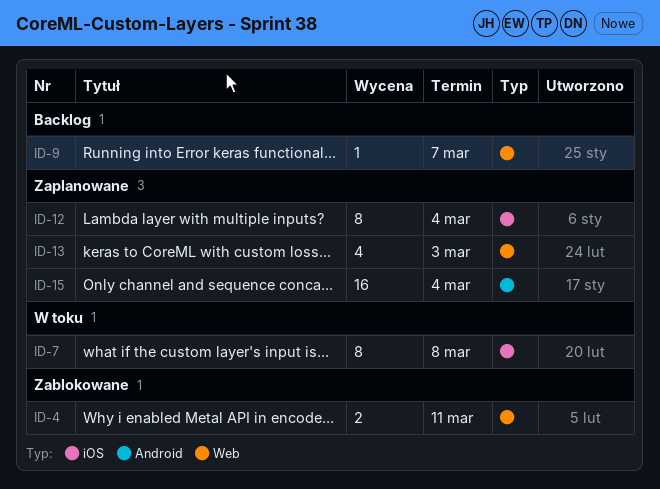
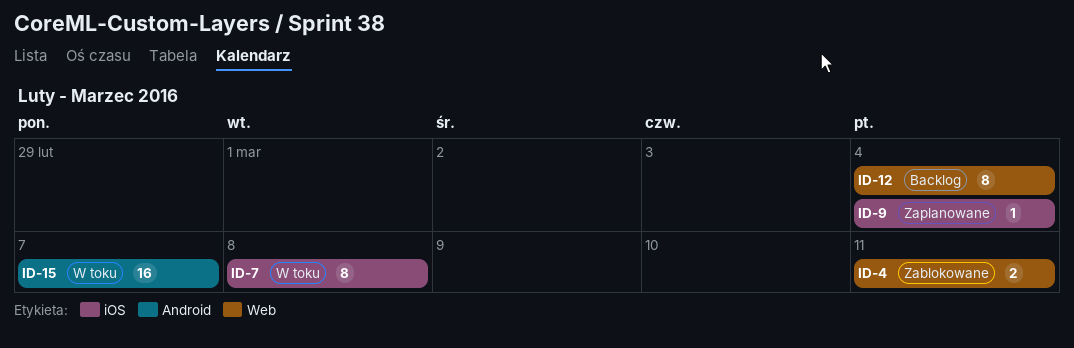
ID-9, status: Backlog -> Zaplanowane
ID-9, label: Web -> iOS
ID-9, due: Mar 7 -> Mar 4
ID-12, status: Zaplanowane -> Backlog
ID-12, label: iOS -> Web
ID-13: present -> none
ID-15, status: Zaplanowane -> W toku
ID-15, due: Mar 4 -> Mar 7

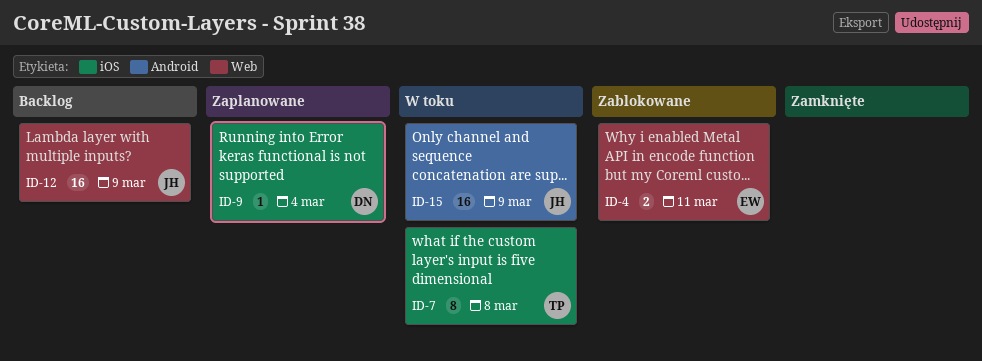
ID-12, estimate: 8 -> 16
ID-12, due: Mar 4 -> Mar 9
ID-15, due: Mar 7 -> Mar 9

